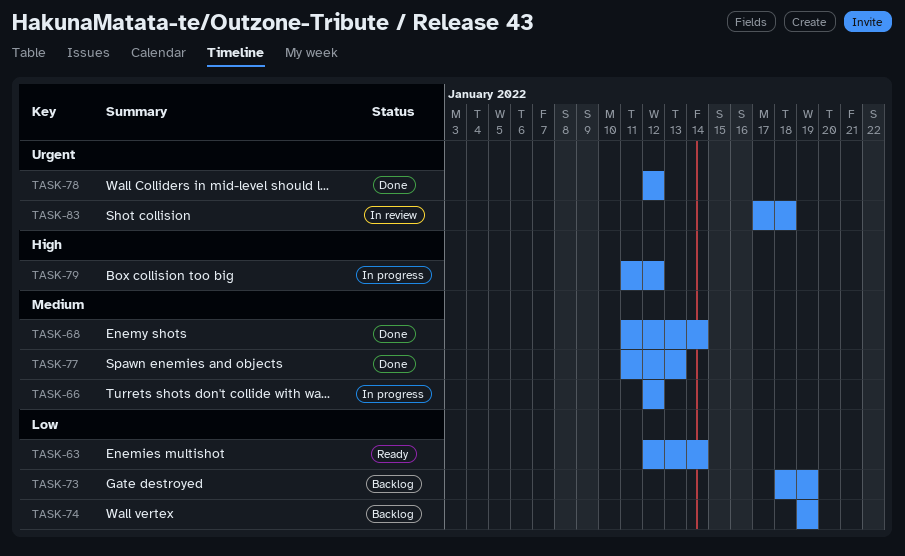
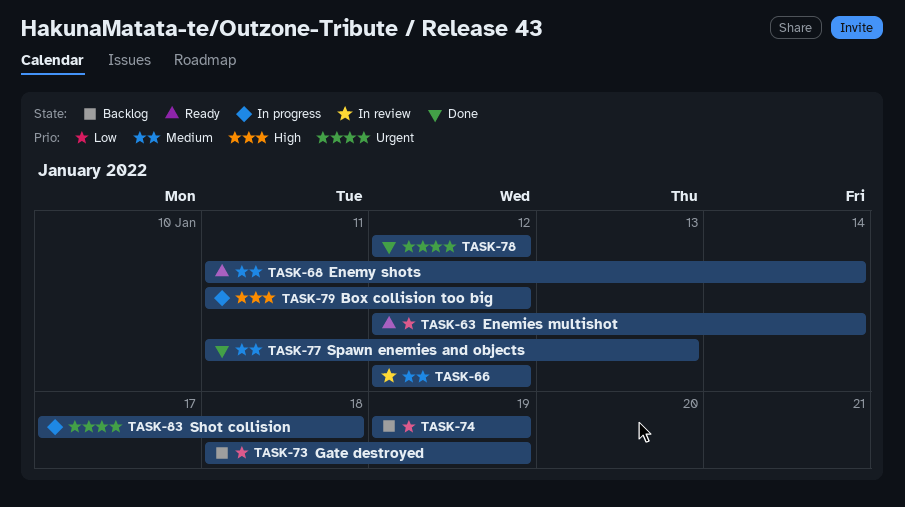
TASK-66, status: In progress -> In review
TASK-68, status: Done -> Ready
TASK-83, status: In review -> In progress

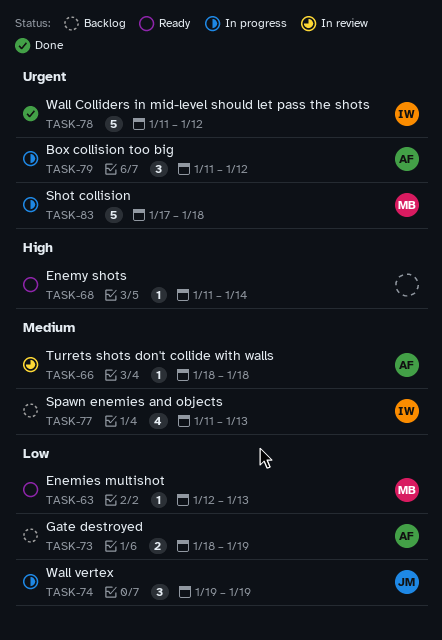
TASK-63, due: Jan 14 -> Jan 13
TASK-66, start: Jan 12 -> Jan 18
TASK-66, due: Jan 12 -> Jan 18
TASK-68, priority: Medium -> High
TASK-74, status: Backlog -> In progress
TASK-77, status: Done -> Backlog
TASK-78, start: Jan 12 -> Jan 11
TASK-79, priority: High -> Urgent

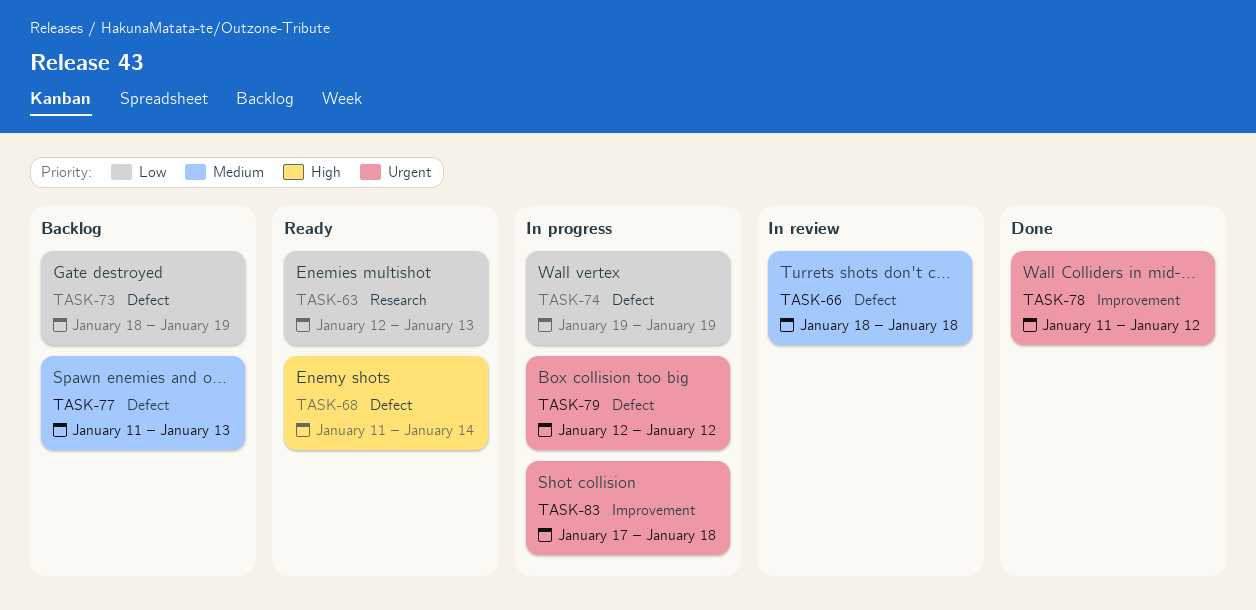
TASK-79, start: Jan 11 -> Jan 12

